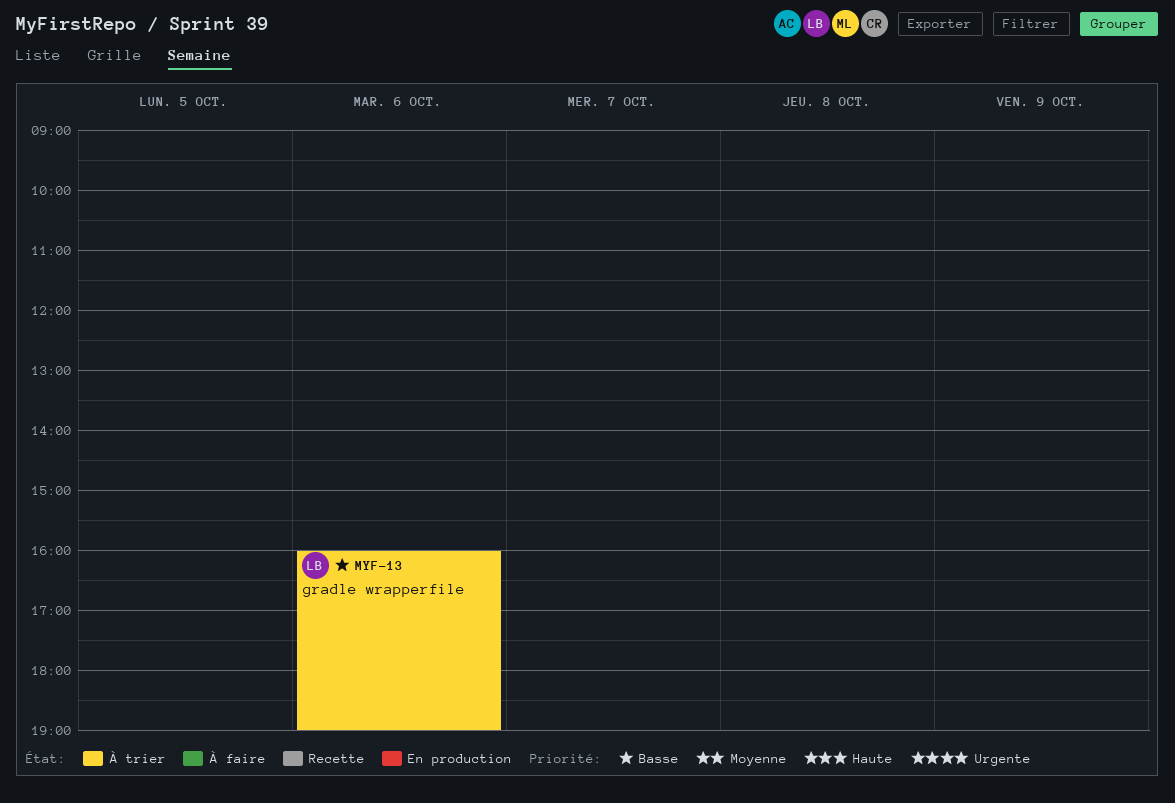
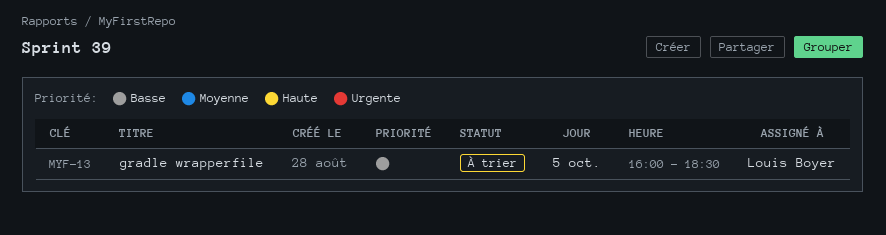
MYF-13, day: Oct 6 -> Oct 5
MYF-13, ends: 19:00 -> 18:30

